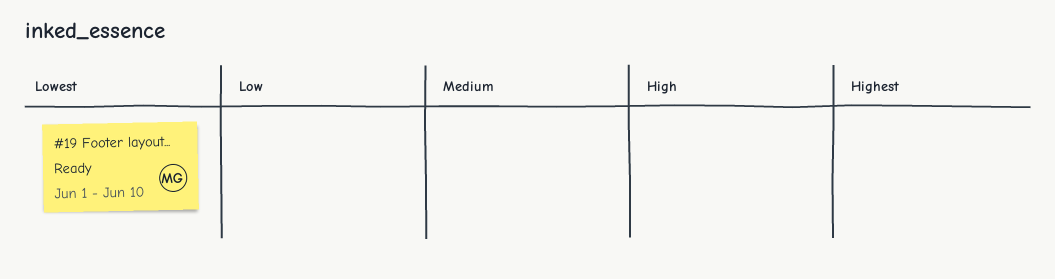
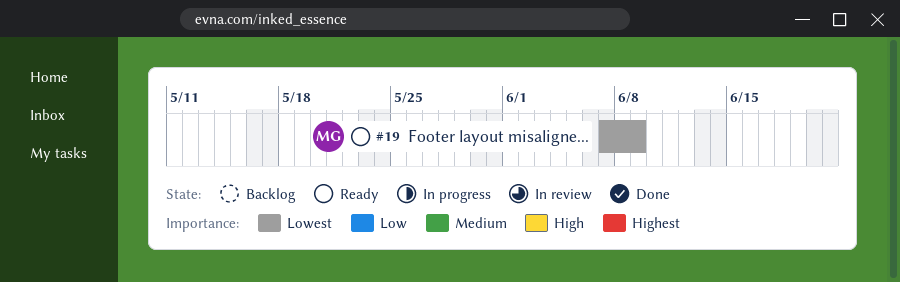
#19, start: Jun 1 -> Jun 7
#19, due: Jun 10 -> Jun 9

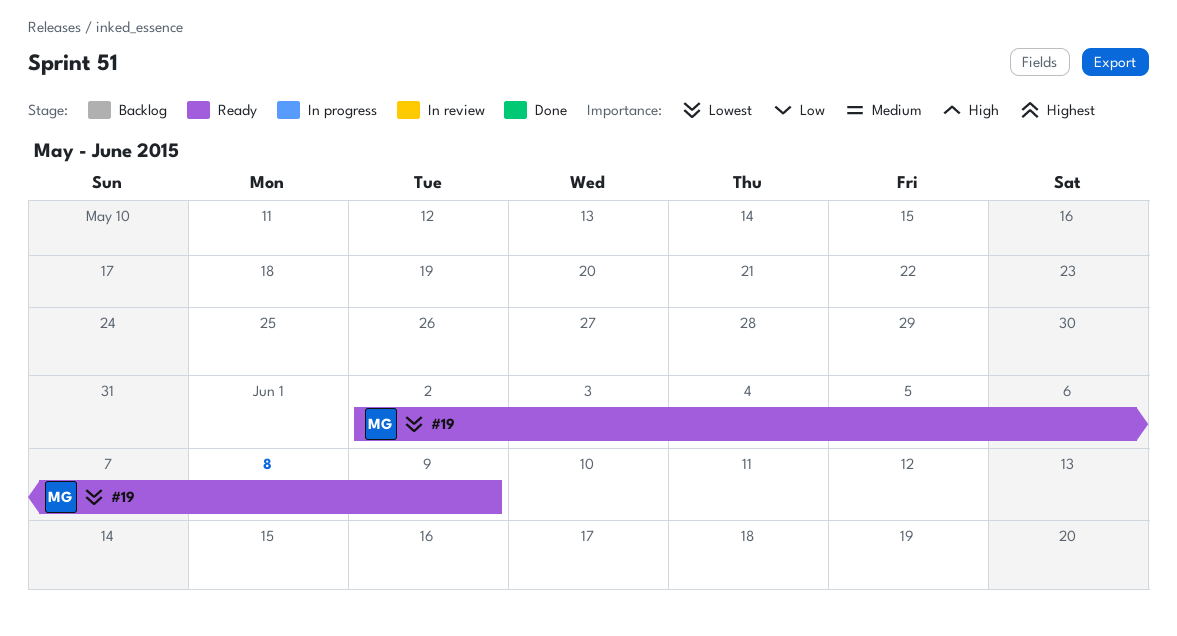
#19, start: Jun 7 -> Jun 2

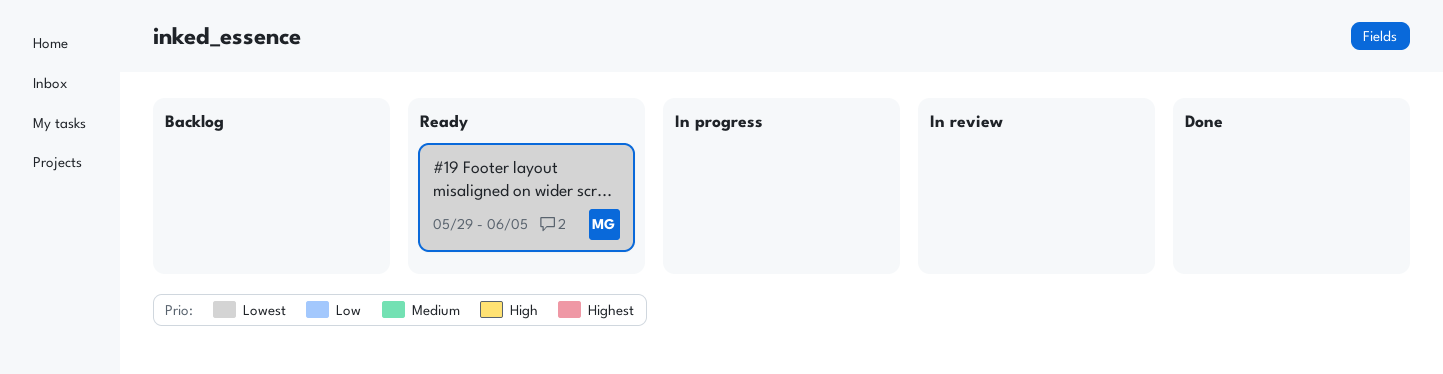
#19, start: Jun 2 -> May 29
#19, due: Jun 9 -> Jun 5

